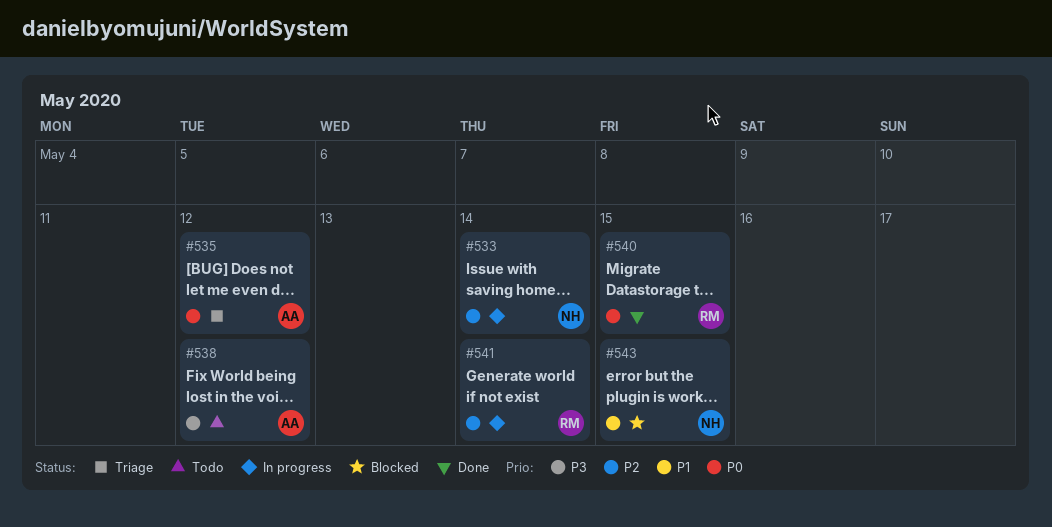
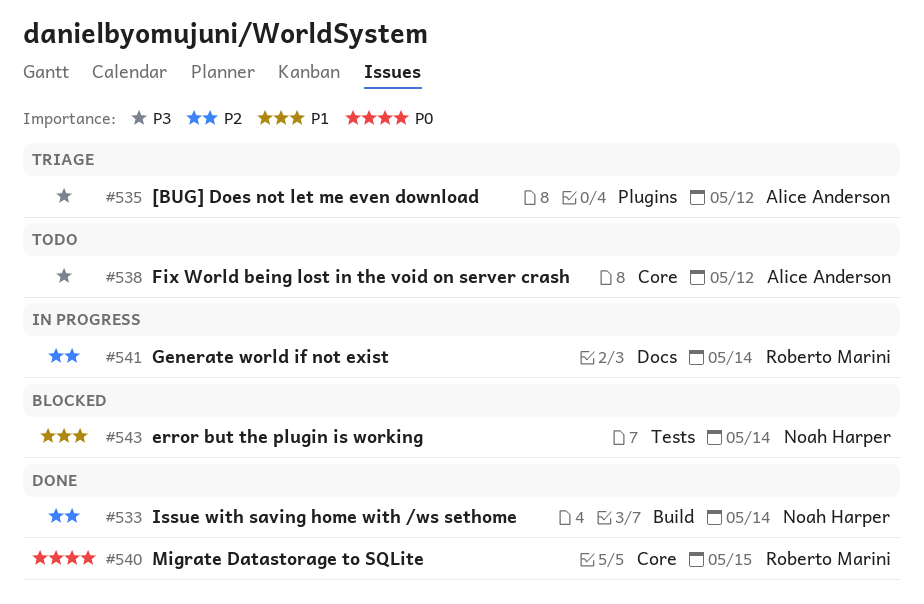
#533, status: In progress -> Done
#535, priority: P0 -> P3
#543, due: May 15 -> May 14

